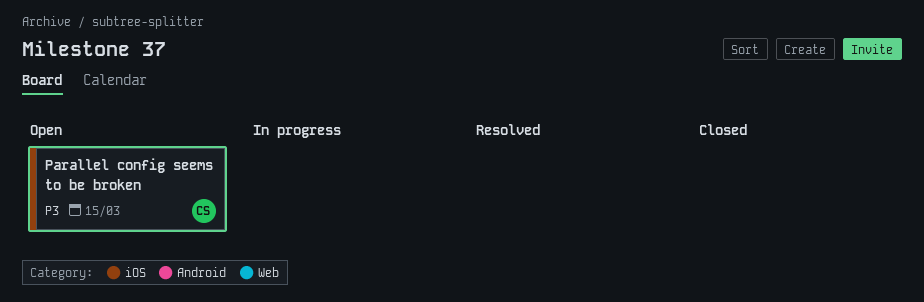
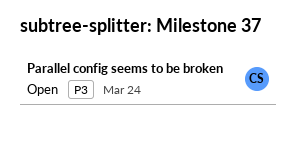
Parallel config seems to be broken, due: Mar 15 -> Mar 24

